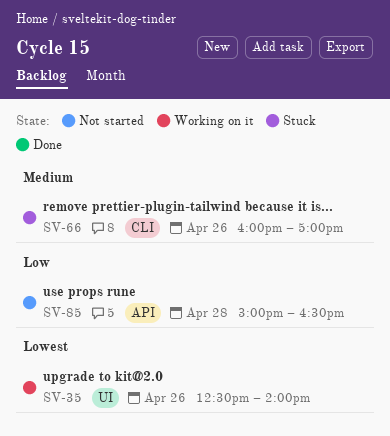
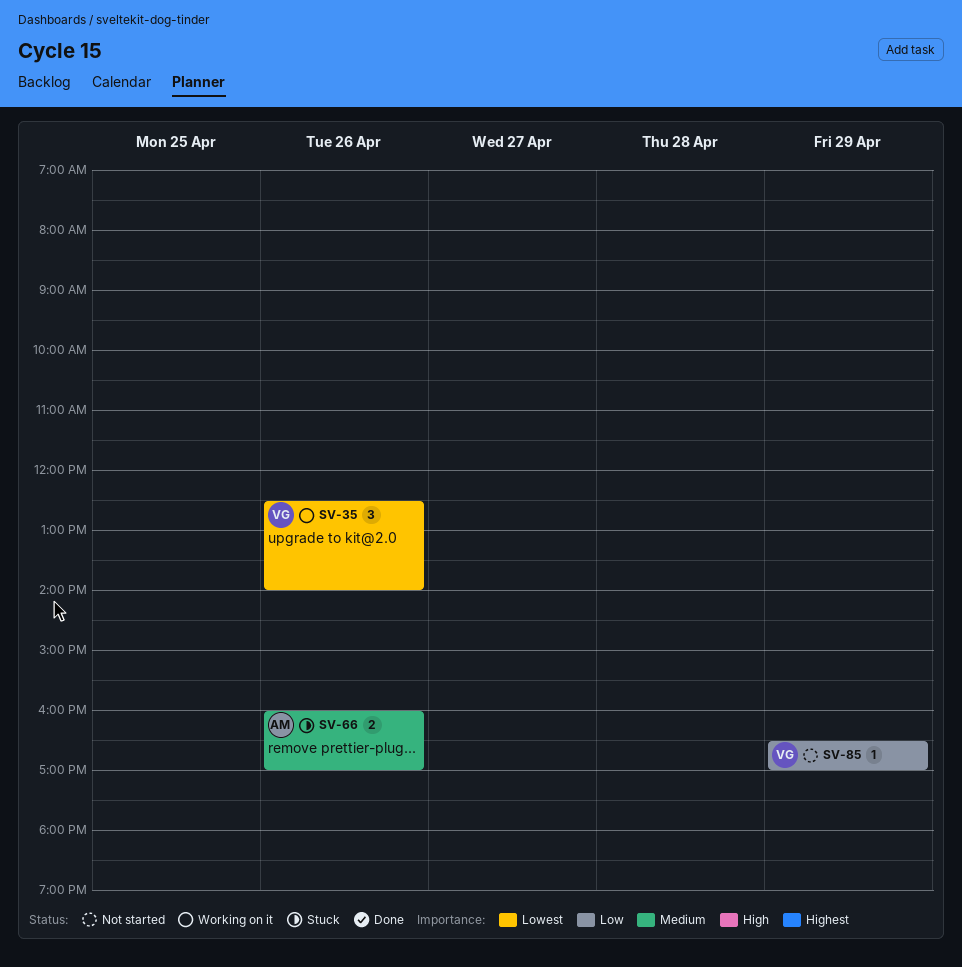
SV-85, day: Apr 28 -> Apr 29
SV-85, begins: 15:00 -> 16:30
SV-85, ends: 16:30 -> 17:00

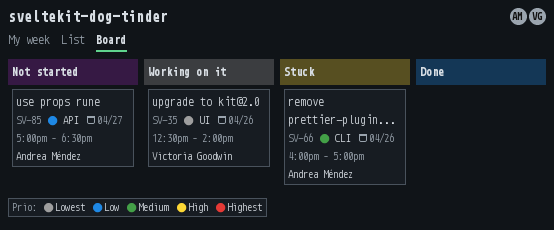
SV-85, owner: Victoria Goodwin -> Andrea Méndez
SV-85, day: Apr 29 -> Apr 27
SV-85, begins: 16:30 -> 17:00
SV-85, ends: 17:00 -> 18:30

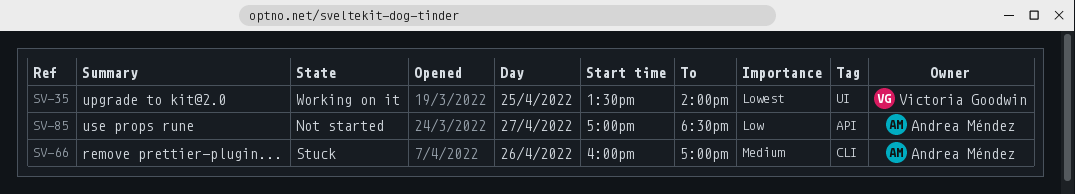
SV-35, day: Apr 26 -> Apr 25
SV-35, begins: 12:30 -> 13:30

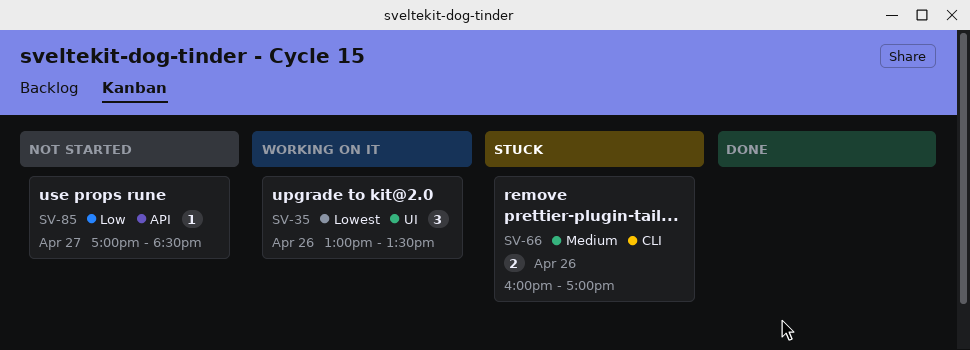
SV-35, day: Apr 25 -> Apr 26
SV-35, begins: 13:30 -> 13:00
SV-35, ends: 14:00 -> 13:30

